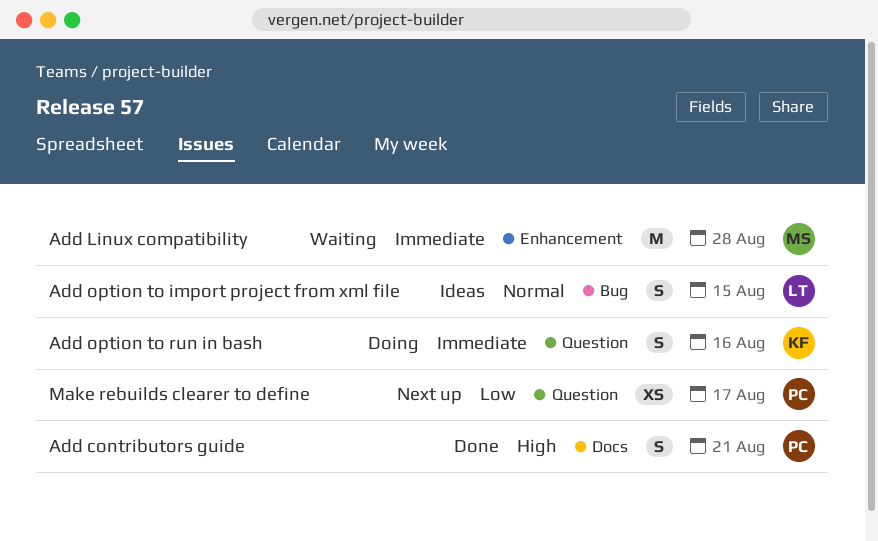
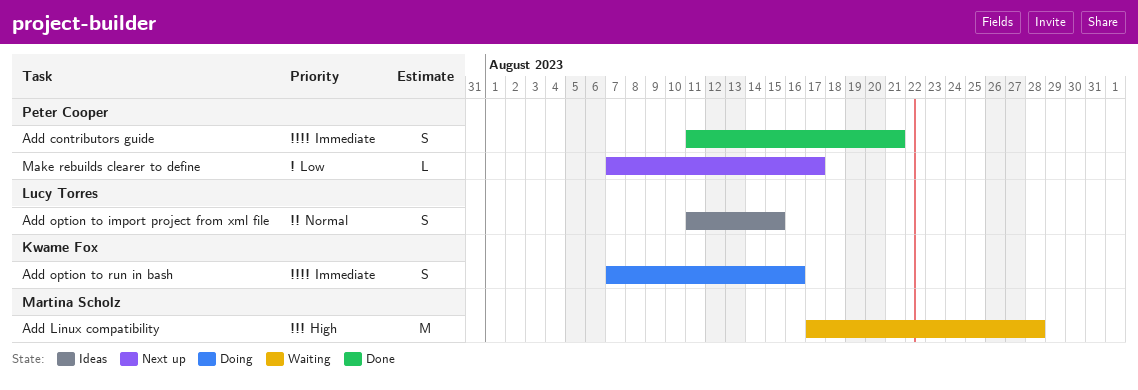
Add contributors guide, priority: High -> Immediate
Add Linux compatibility, priority: Immediate -> High
Make rebuilds clearer to define, estimate: XS -> L

